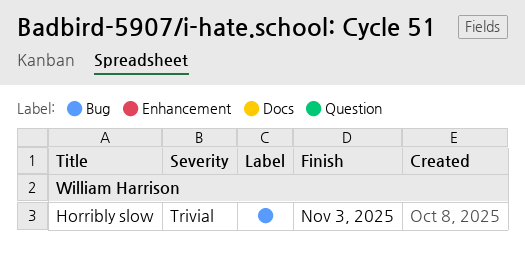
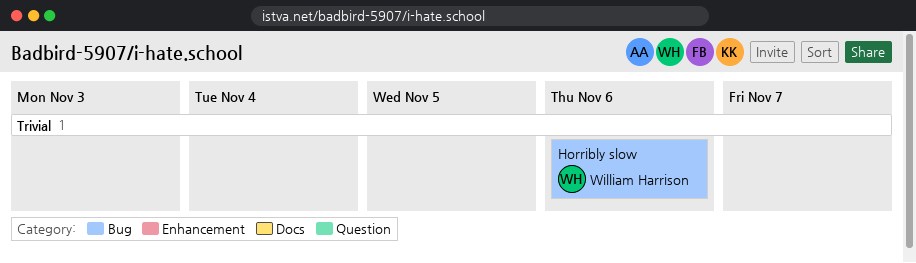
Horribly slow, due: Nov 3 -> Nov 6

